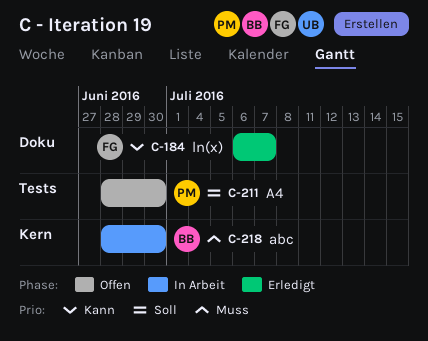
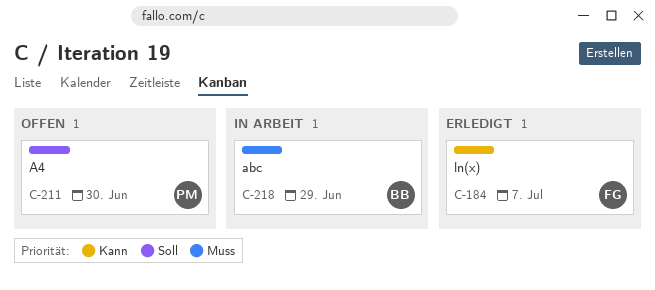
C-218, due: Jun 30 -> Jun 29

